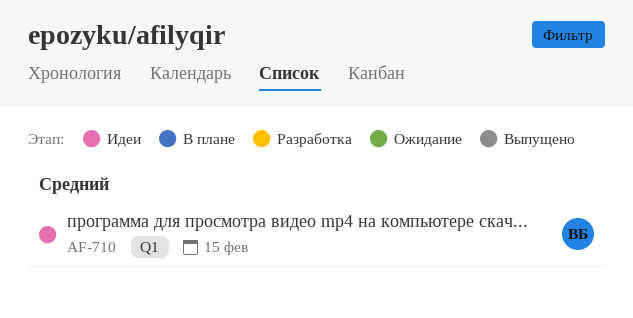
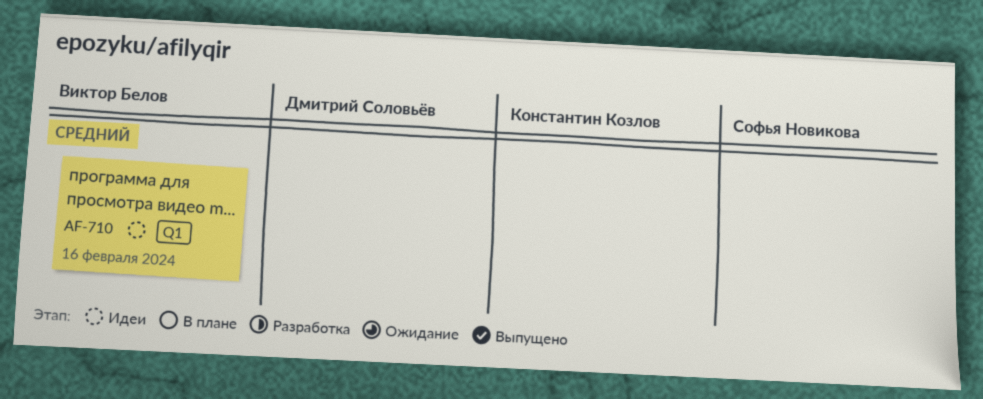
AF-710, due: Feb 15 -> Feb 16

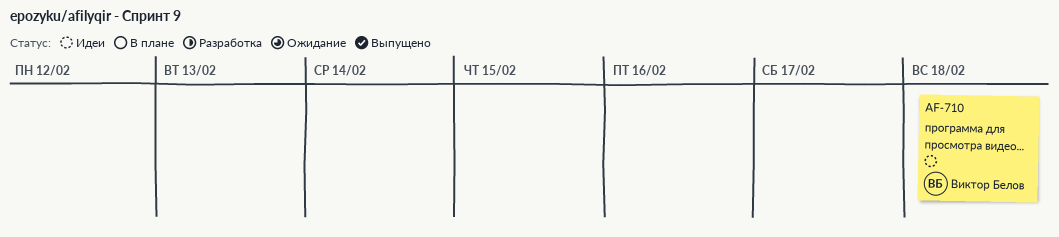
AF-710, due: Feb 16 -> Feb 18

